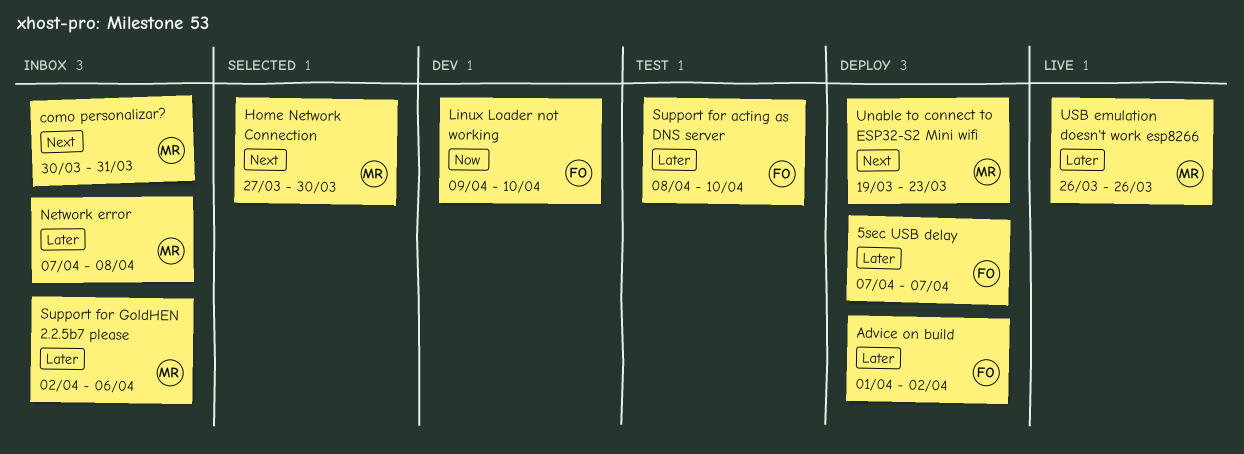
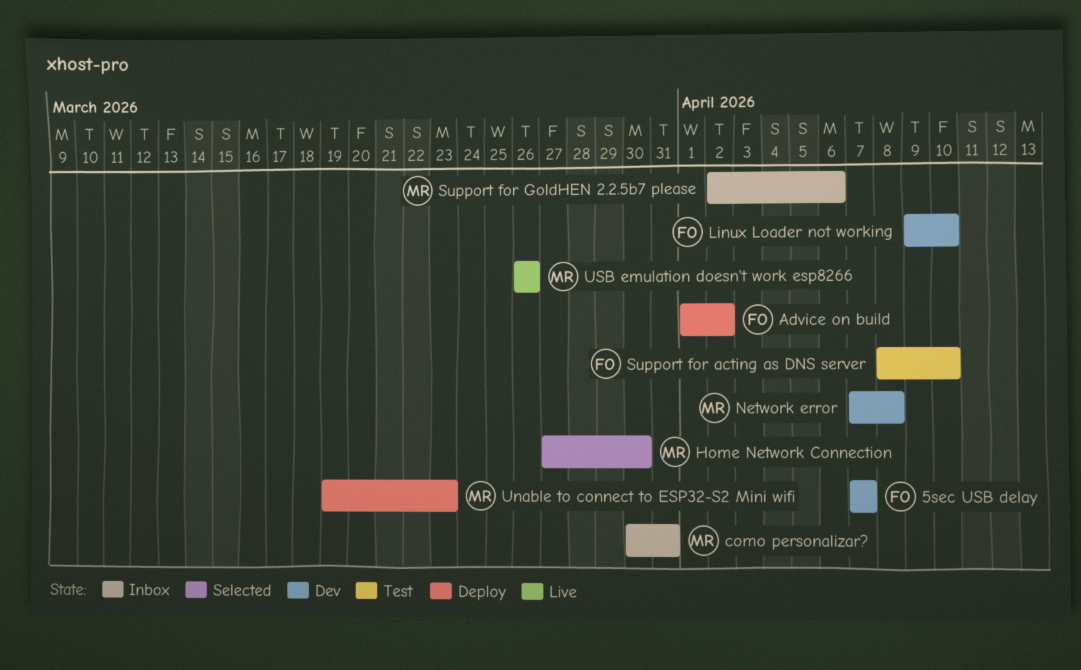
5sec USB delay, status: Deploy -> Dev
Network error, status: Inbox -> Dev

